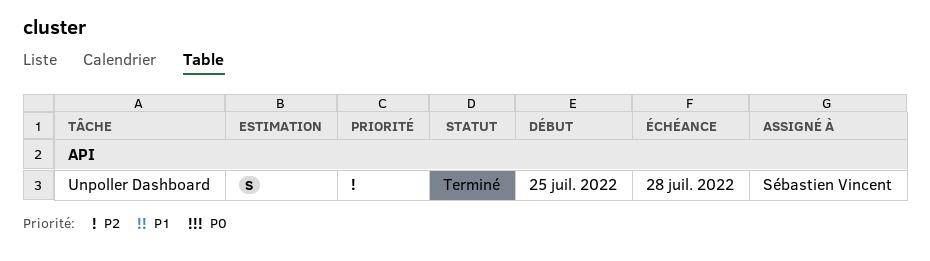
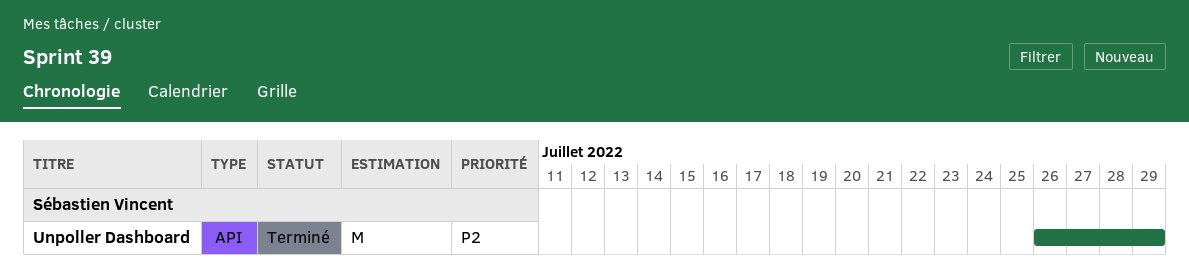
Unpoller Dashboard, estimate: S -> M
Unpoller Dashboard, start: Jul 25 -> Jul 26
Unpoller Dashboard, due: Jul 28 -> Jul 29

